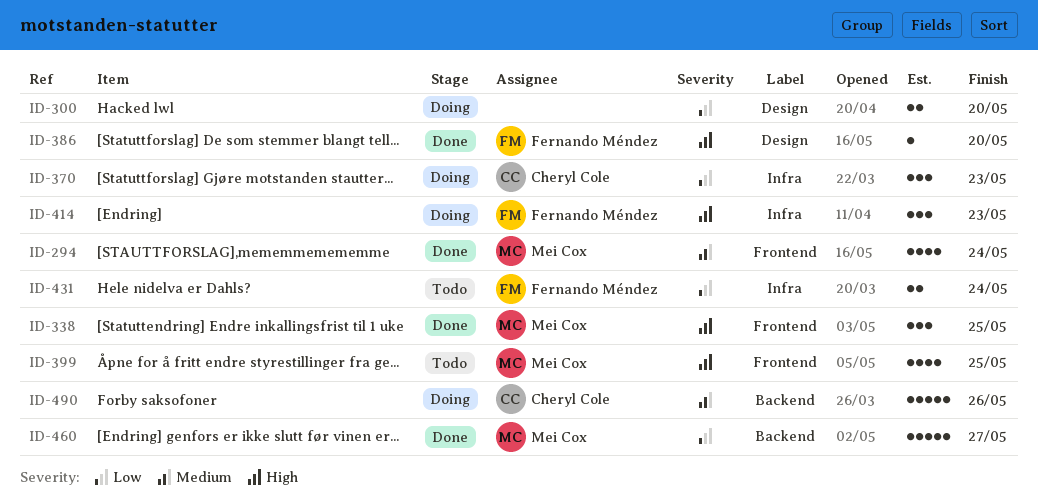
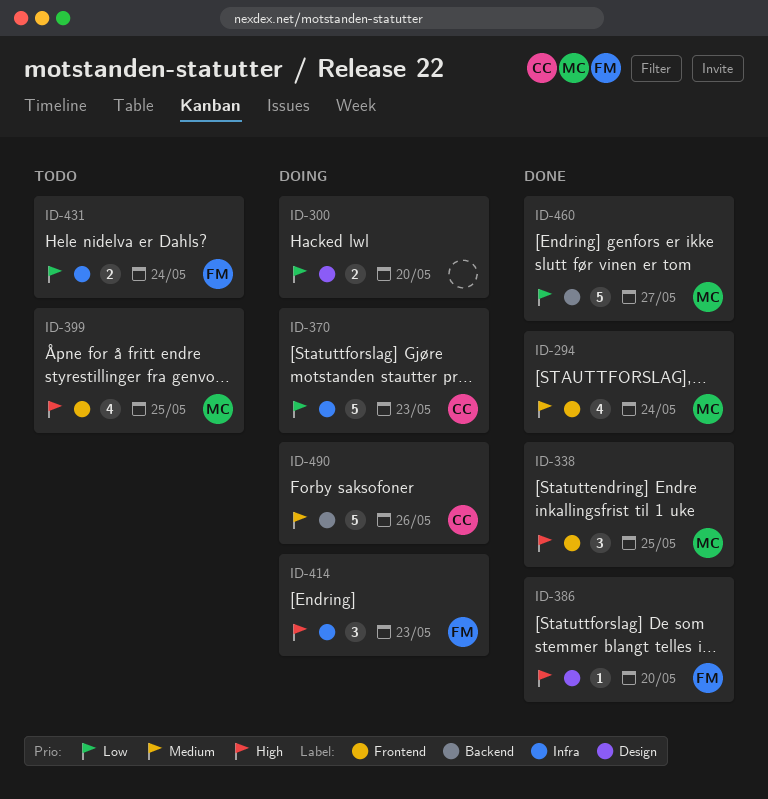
ID-370, estimate: 3 -> 5

